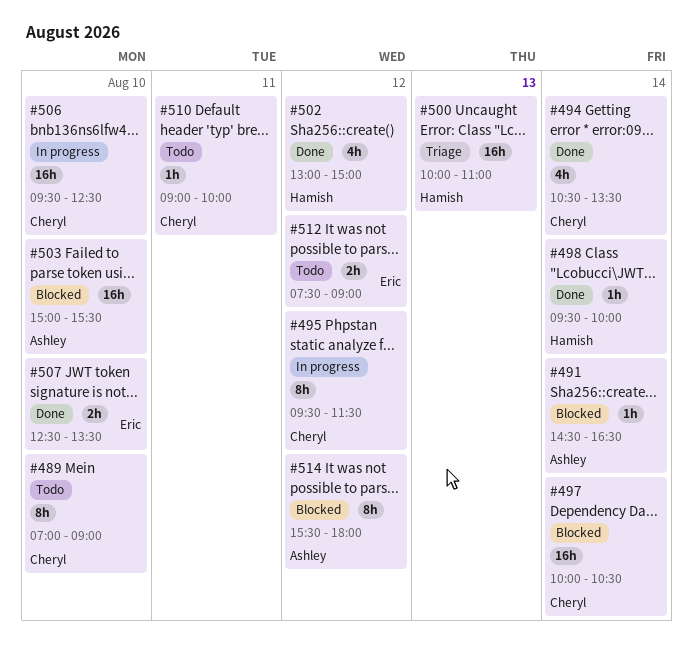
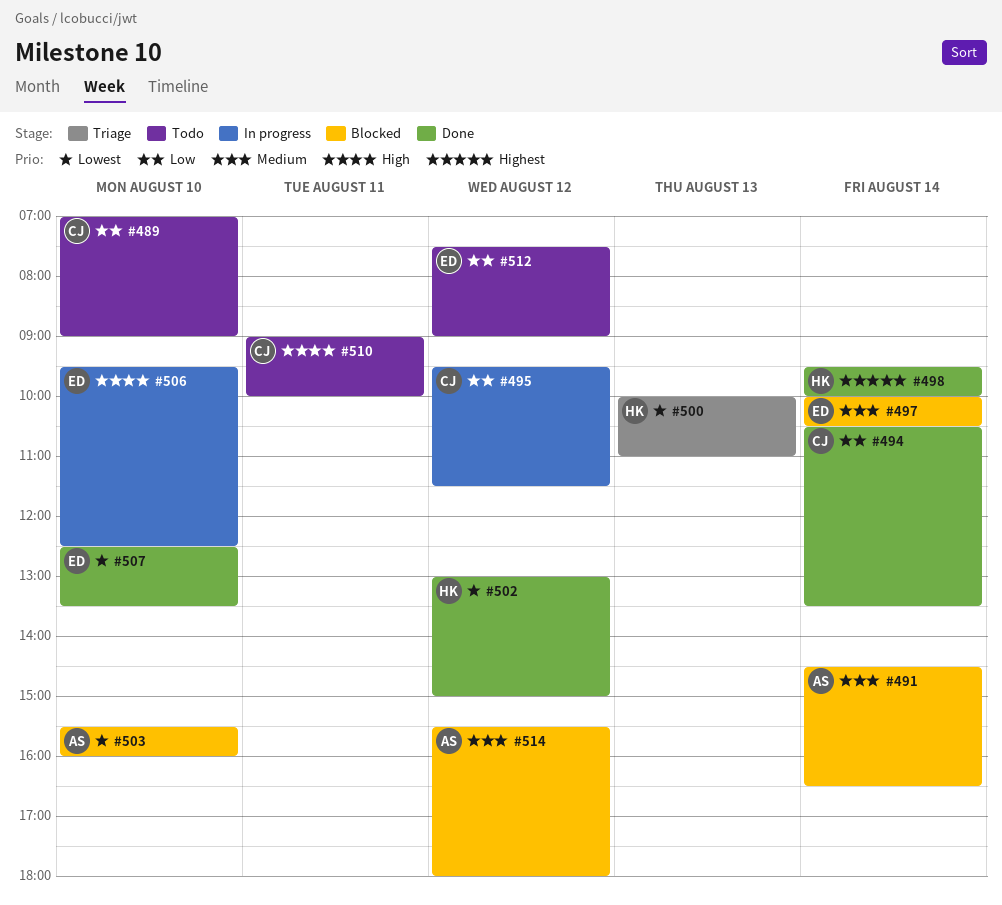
#497, owner: Cheryl -> Eric
#503, begins: 15:00 -> 15:30
#503, ends: 15:30 -> 16:00
#506, owner: Cheryl -> Eric

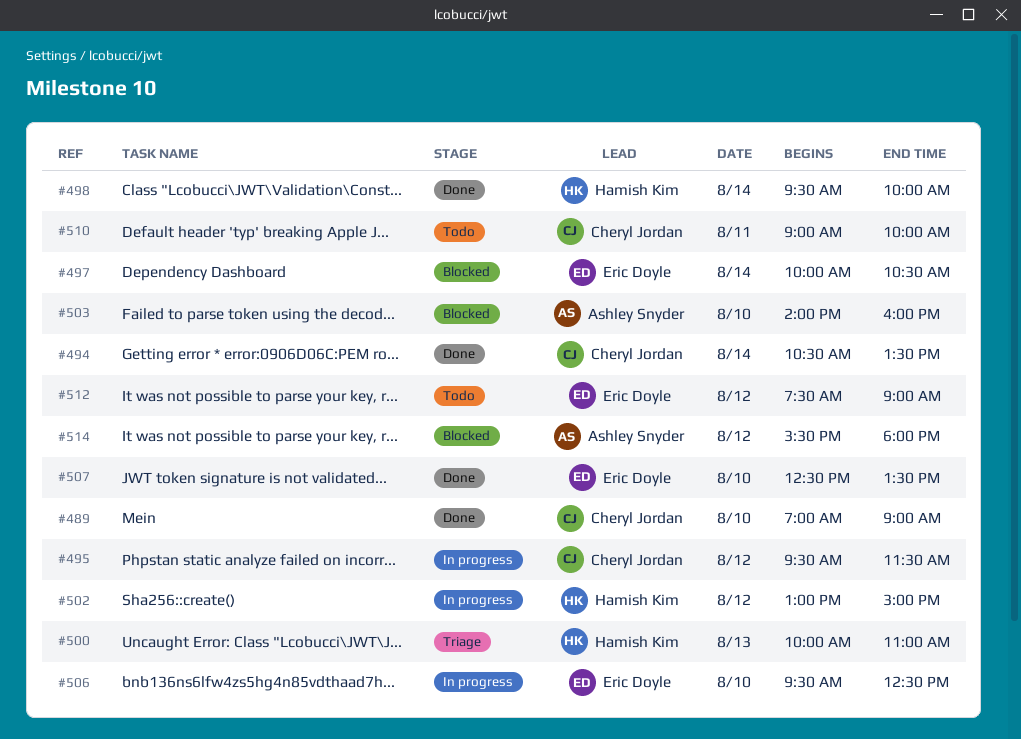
#489, status: Todo -> Done
#491: present -> none
#502, status: Done -> In progress
#503, begins: 15:30 -> 14:00

